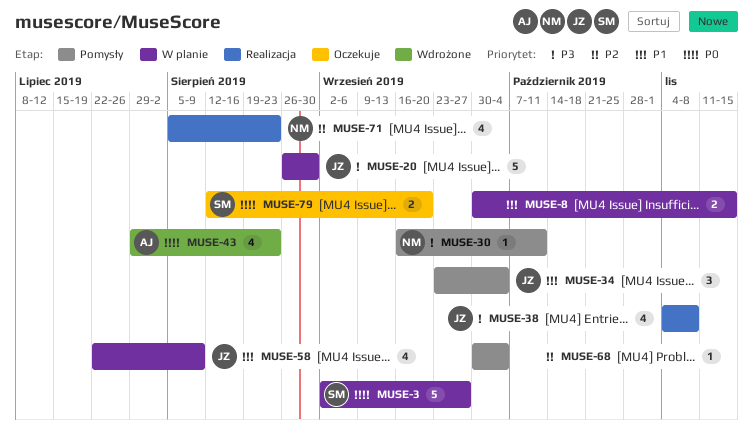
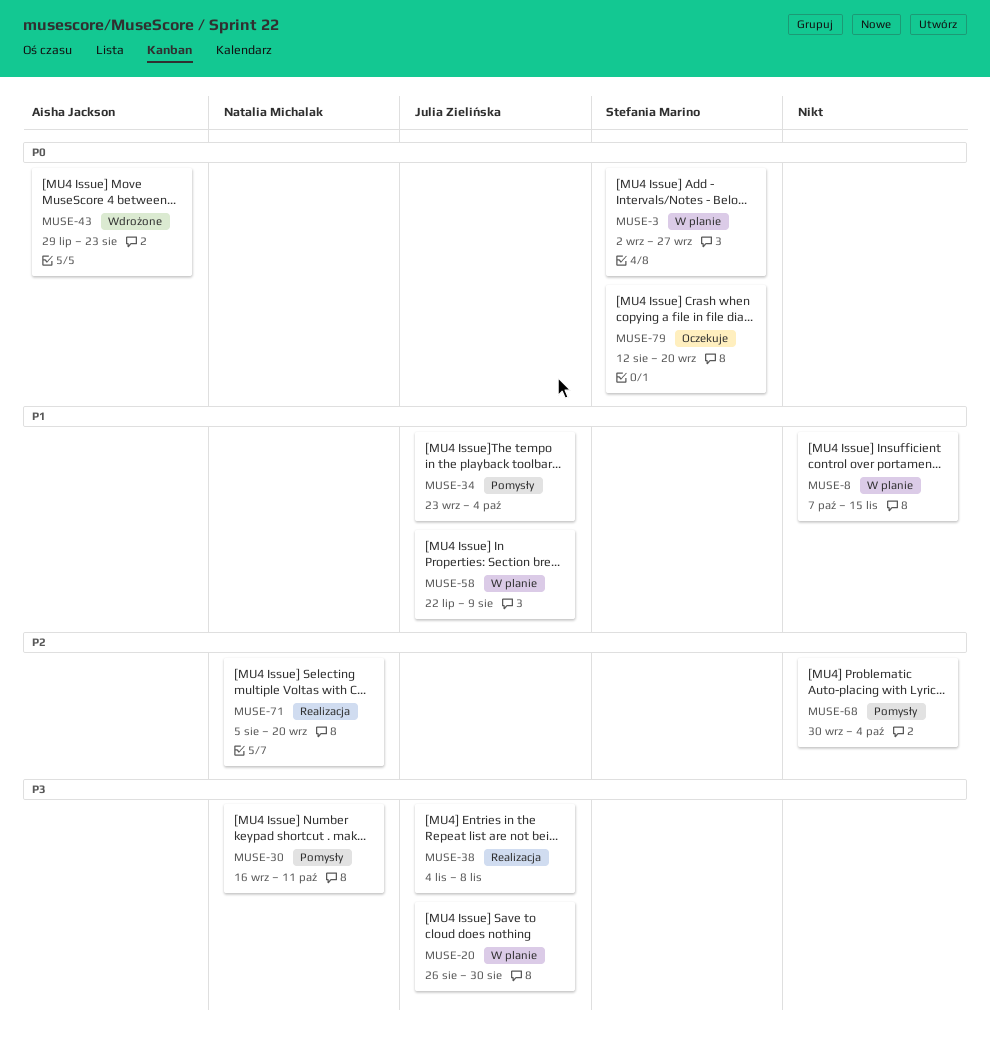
MUSE-8, start: Sep 30 -> Oct 7
MUSE-71, due: Aug 23 -> Sep 20

